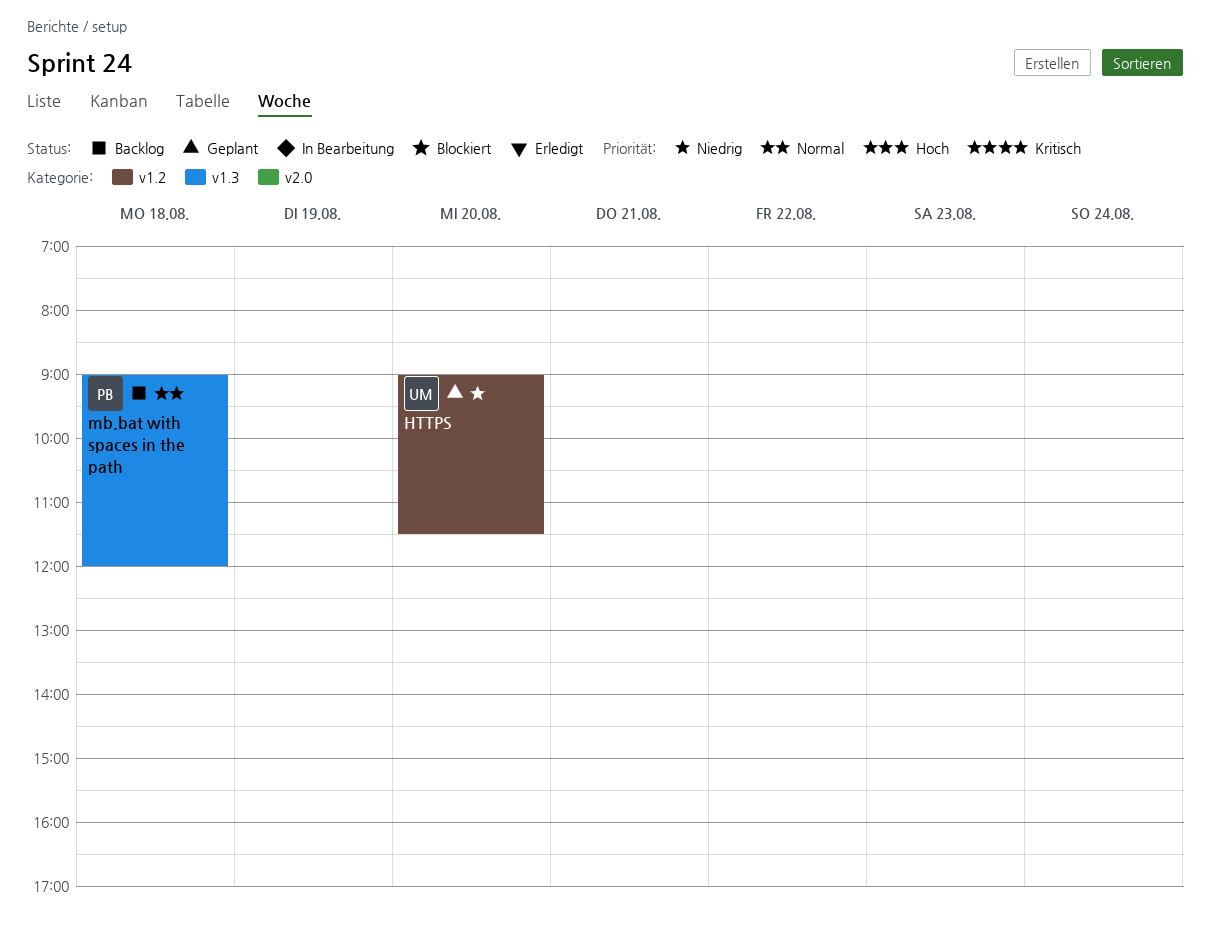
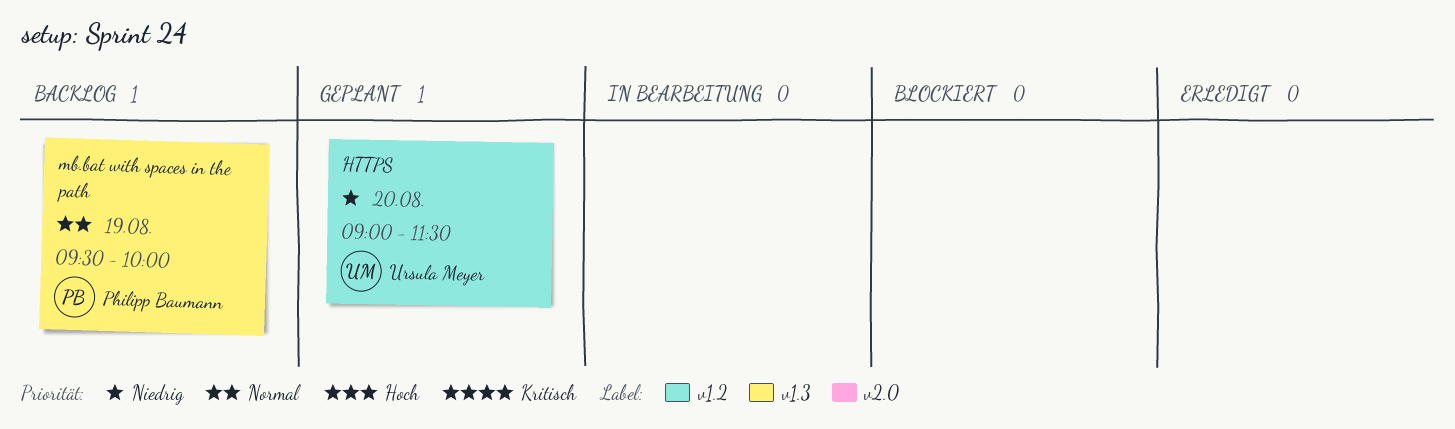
mb.bat with spaces in the path, day: Aug 18 -> Aug 19
mb.bat with spaces in the path, begins: 09:00 -> 09:30
mb.bat with spaces in the path, ends: 12:00 -> 10:00

